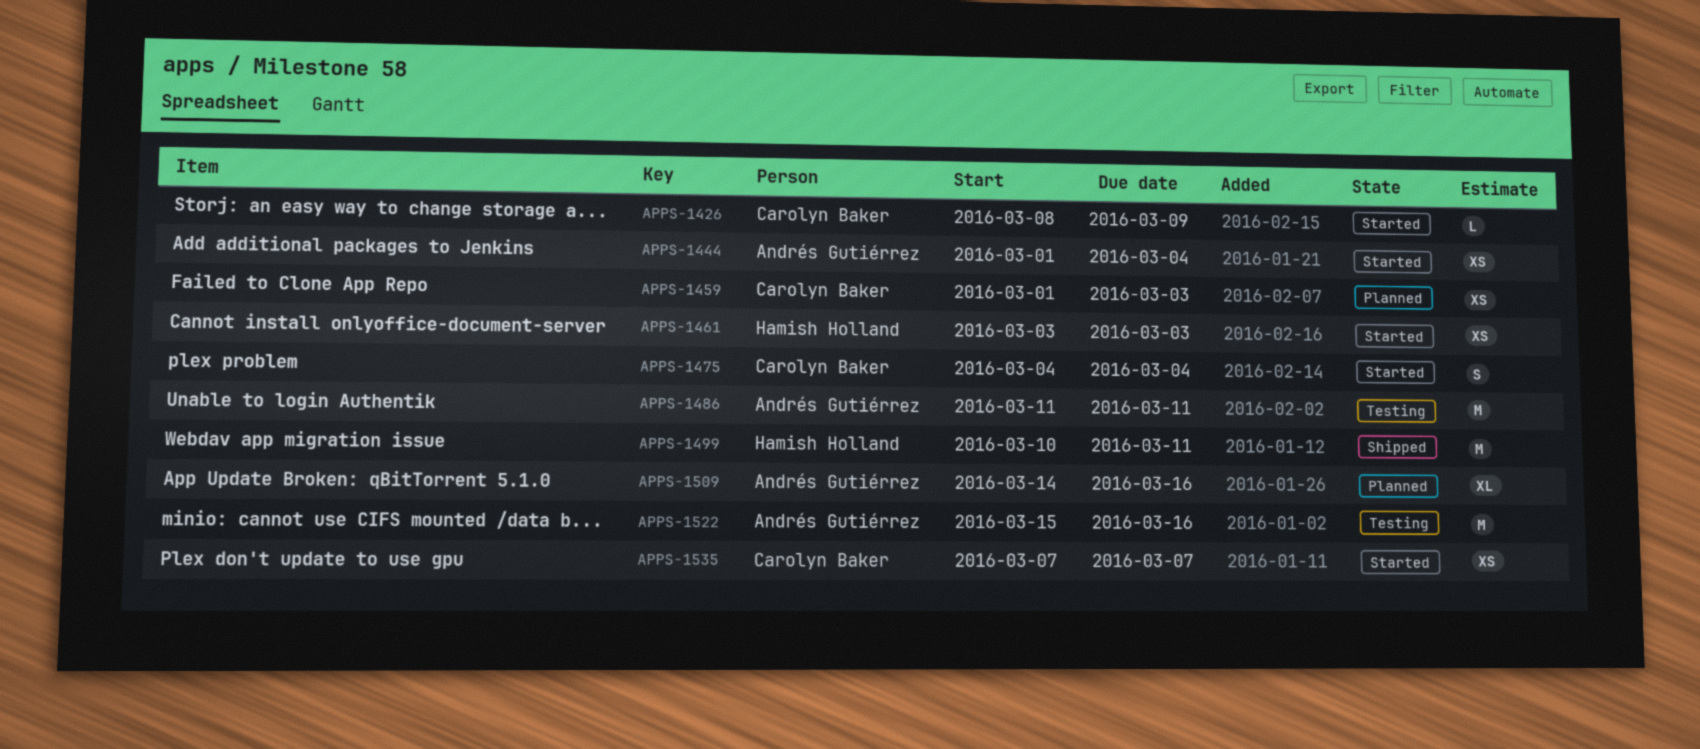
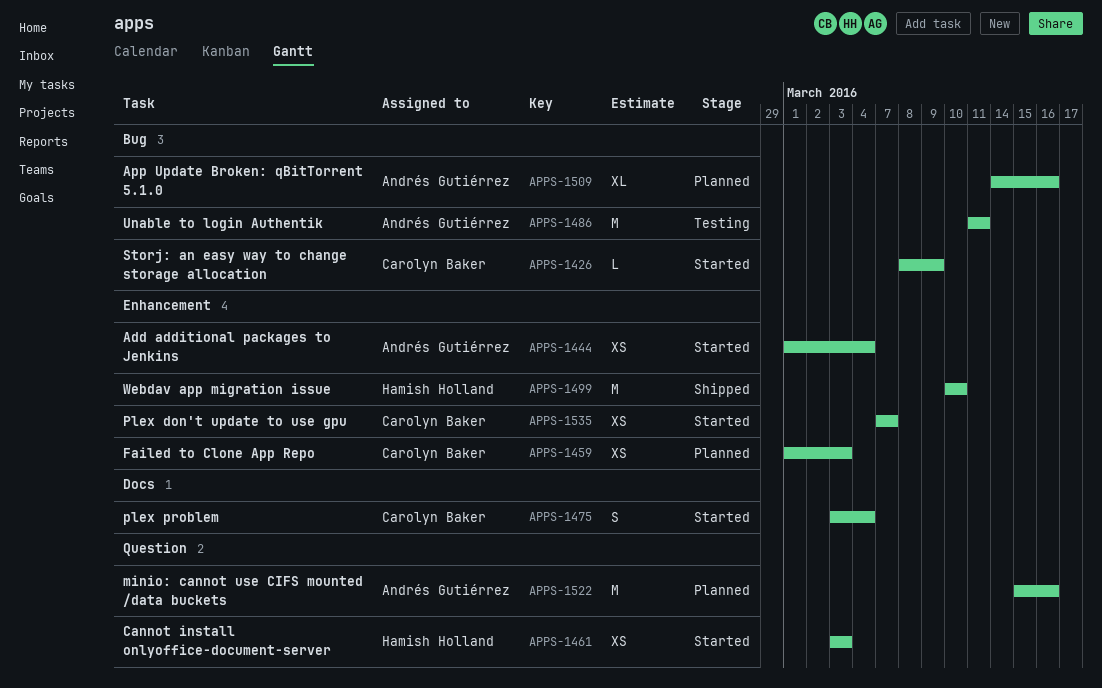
APPS-1475, start: Mar 4 -> Mar 3
APPS-1499, due: Mar 11 -> Mar 10
APPS-1522, status: Testing -> Planned

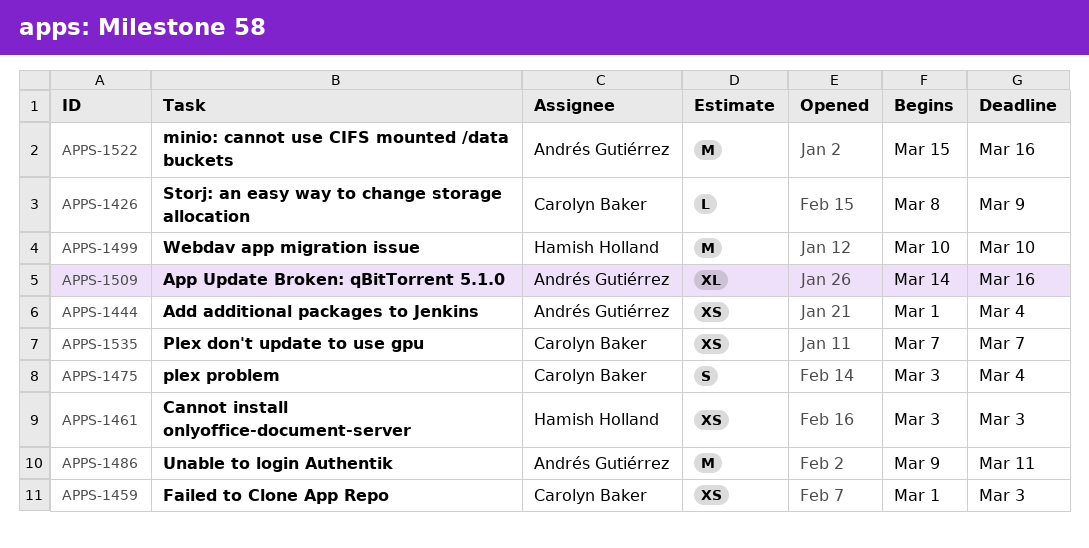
APPS-1486, start: Mar 11 -> Mar 9

